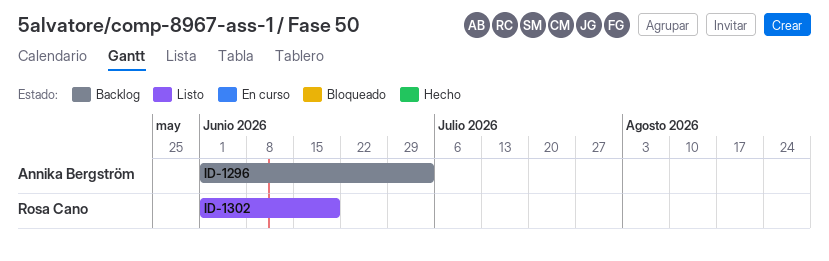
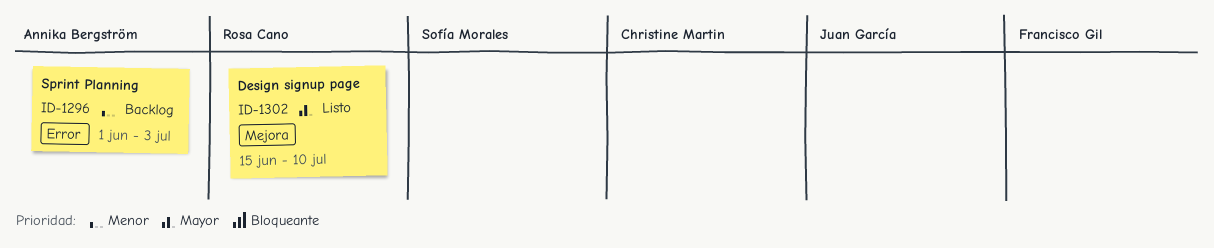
ID-1302, start: Jun 1 -> Jun 15
ID-1302, due: Jun 19 -> Jul 10

